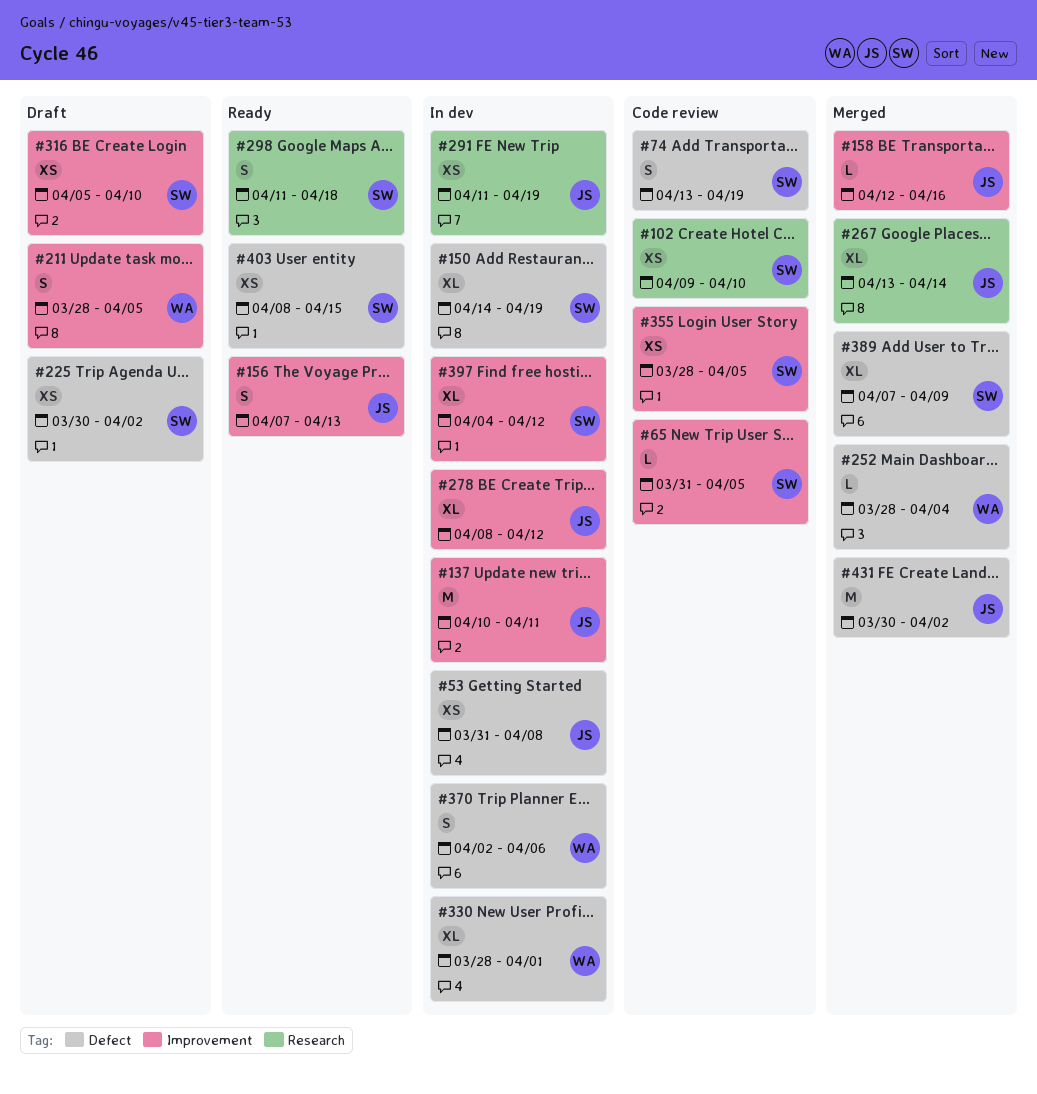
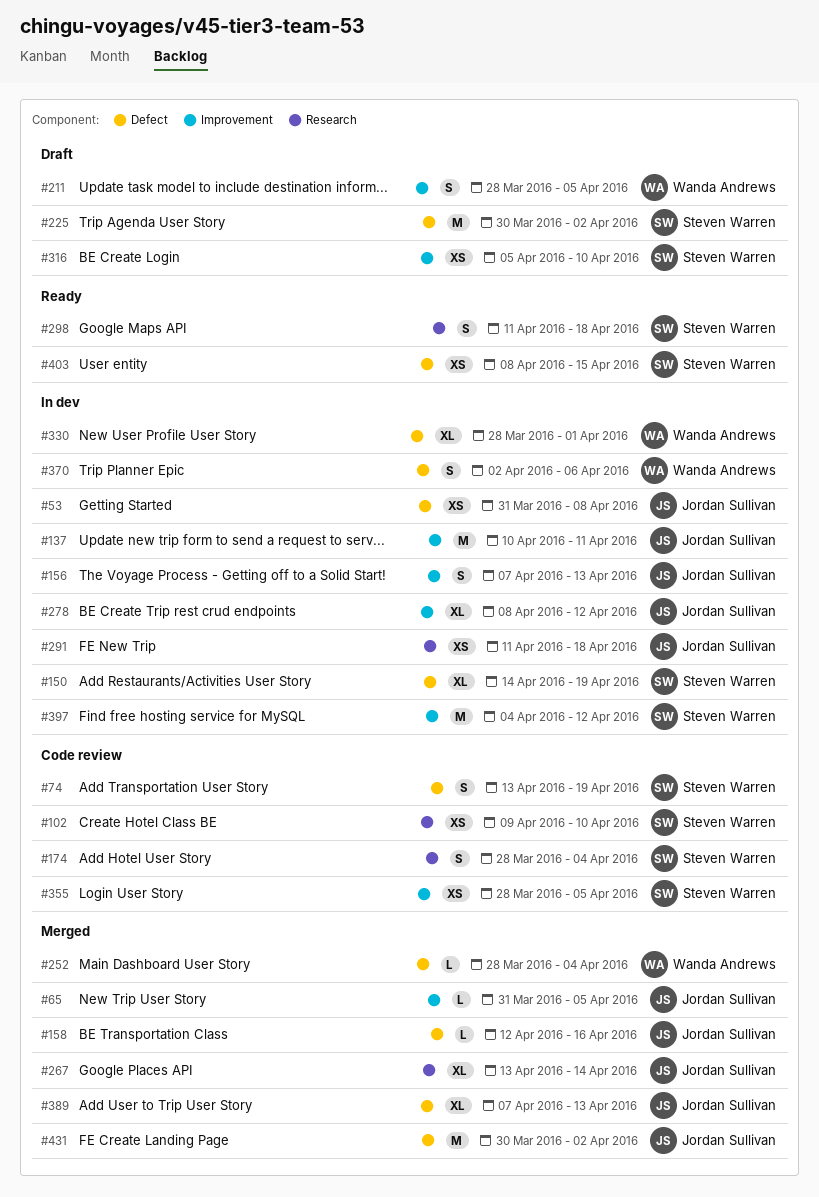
#65, status: Code review -> Merged
#65, owner: Steven Warren -> Jordan Sullivan
#156, status: Ready -> In dev
#158, label: Improvement -> Defect
#174: none -> present
#225, estimate: XS -> M
#291, due: Apr 19 -> Apr 18
#389, owner: Steven Warren -> Jordan Sullivan
#389, due: Apr 9 -> Apr 13
#397, estimate: XL -> M

